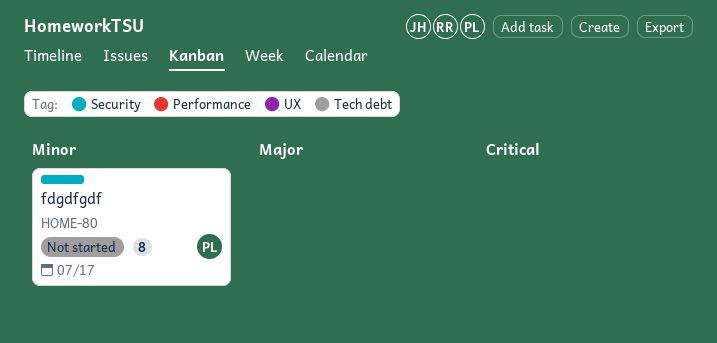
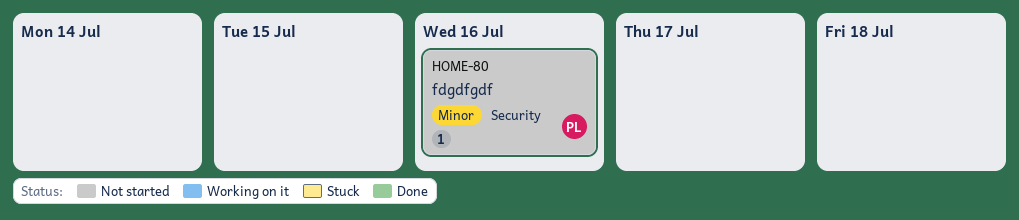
HOME-80, estimate: 8 -> 1
HOME-80, due: Jul 17 -> Jul 16

